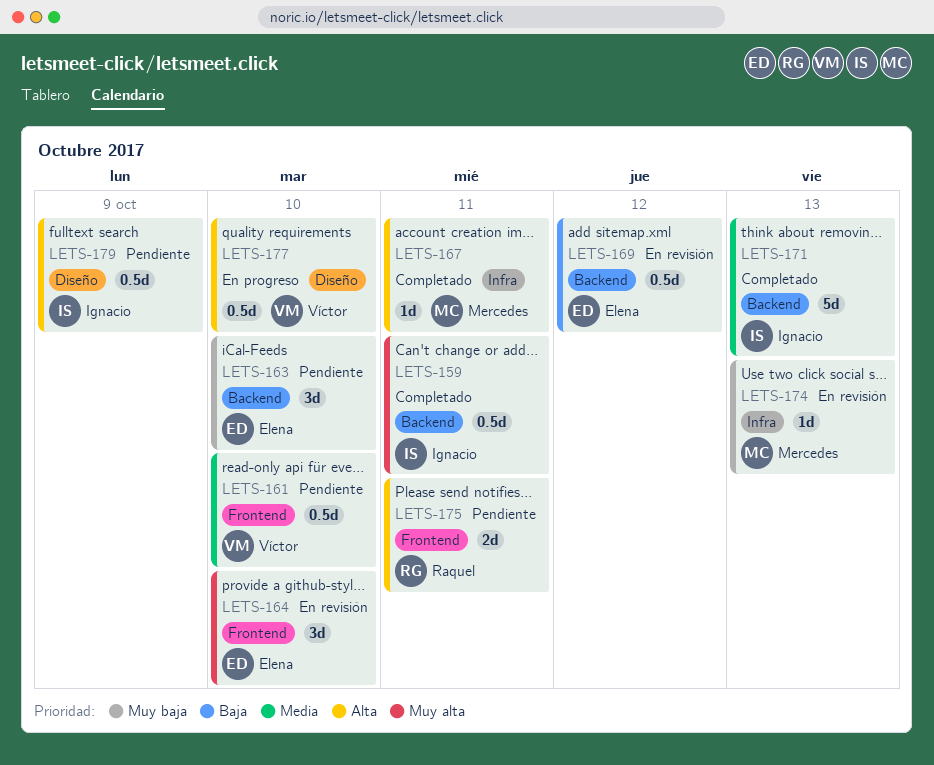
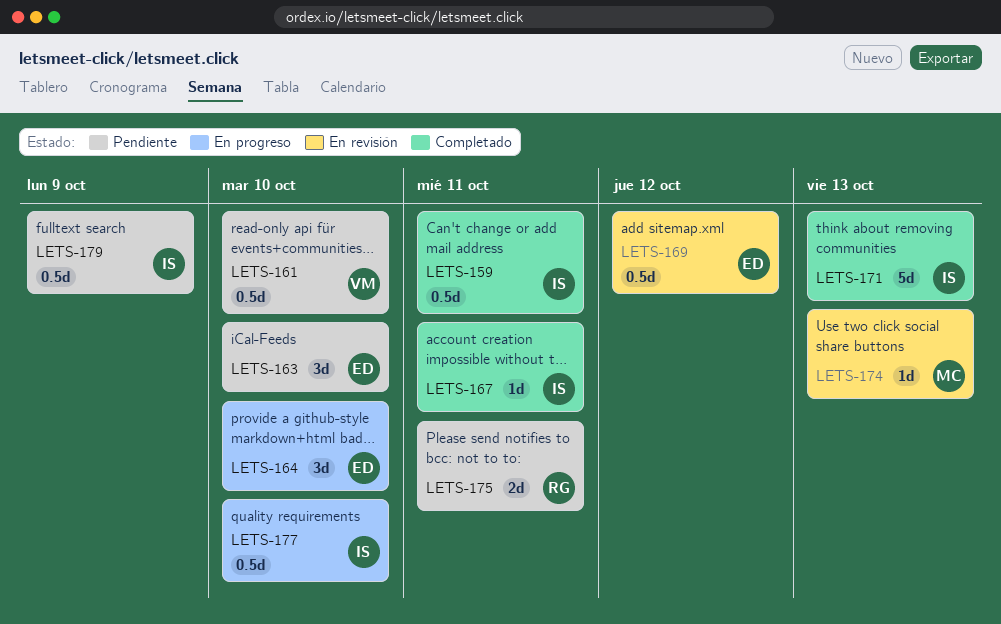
LETS-164, status: En revisión -> En progreso
LETS-167, owner: Mercedes -> Ignacio
LETS-177, owner: Víctor -> Ignacio

